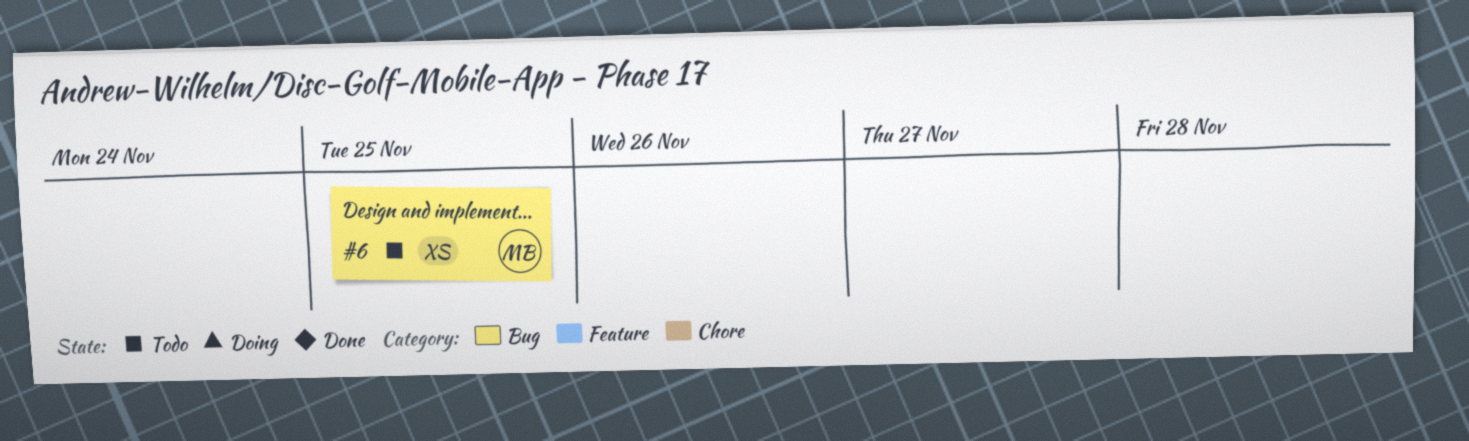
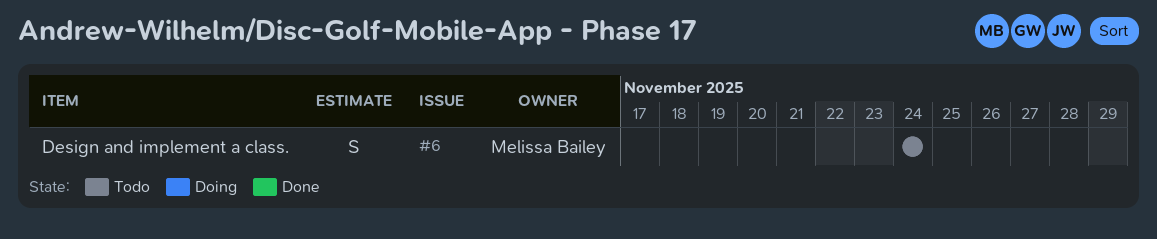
#6, estimate: XS -> S
#6, due: Nov 25 -> Nov 24

